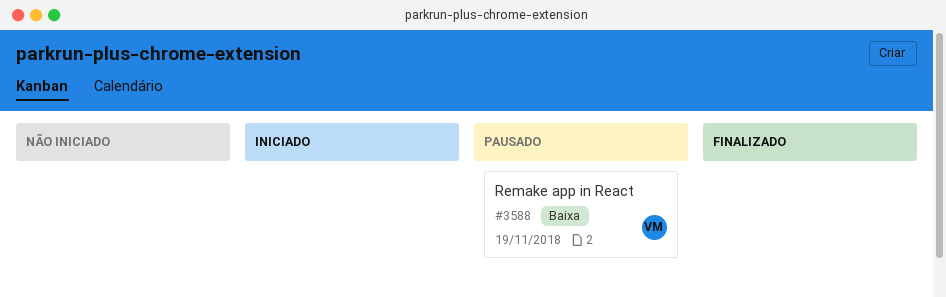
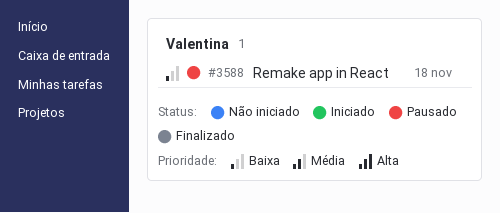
#3588, due: Nov 19 -> Nov 18

